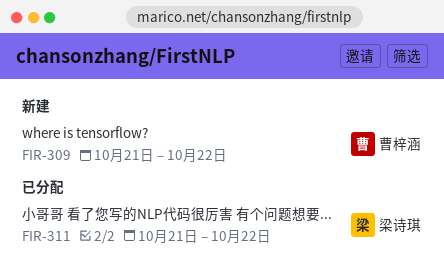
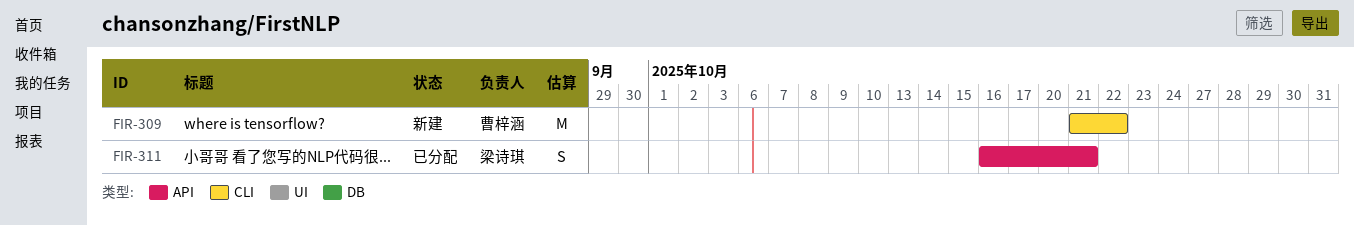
FIR-311, start: Oct 21 -> Oct 16
FIR-311, due: Oct 22 -> Oct 21

